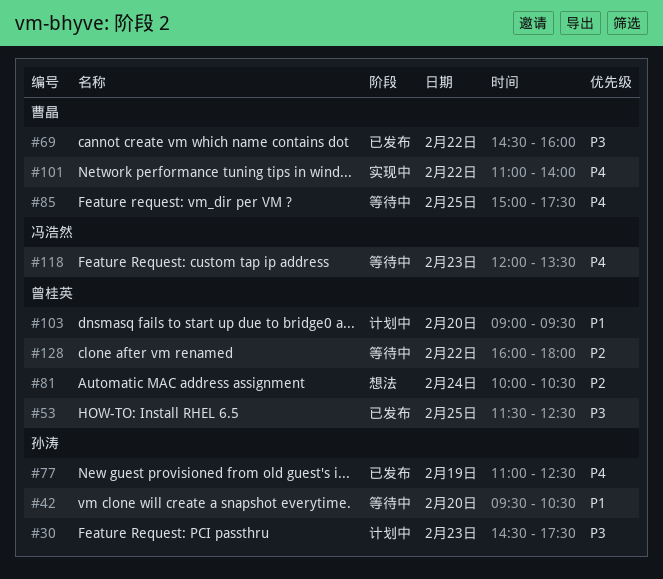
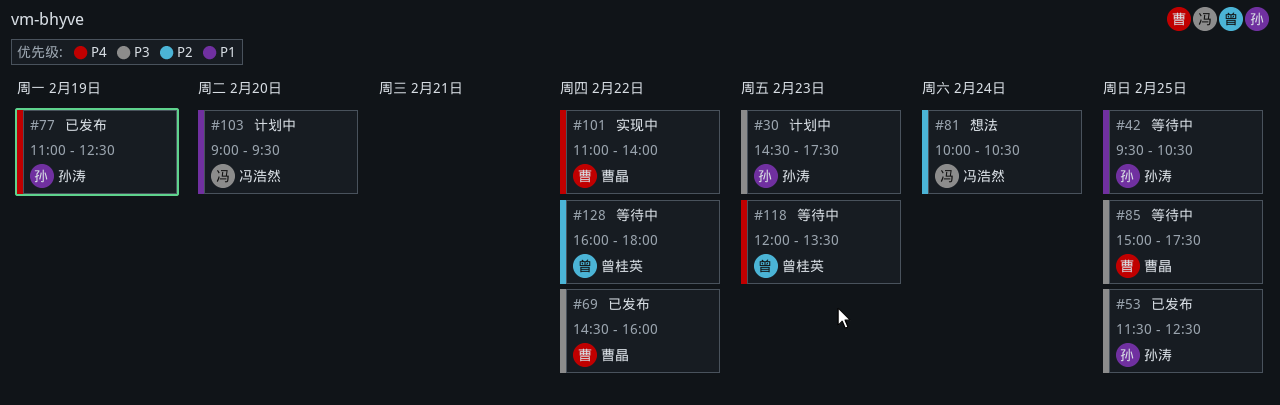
#42, day: Feb 20 -> Feb 25
#53, owner: 曾桂英 -> 孙涛
#81, owner: 曾桂英 -> 冯浩然
#85, priority: P4 -> P3
#103, owner: 曾桂英 -> 冯浩然
#118, owner: 冯浩然 -> 曾桂英

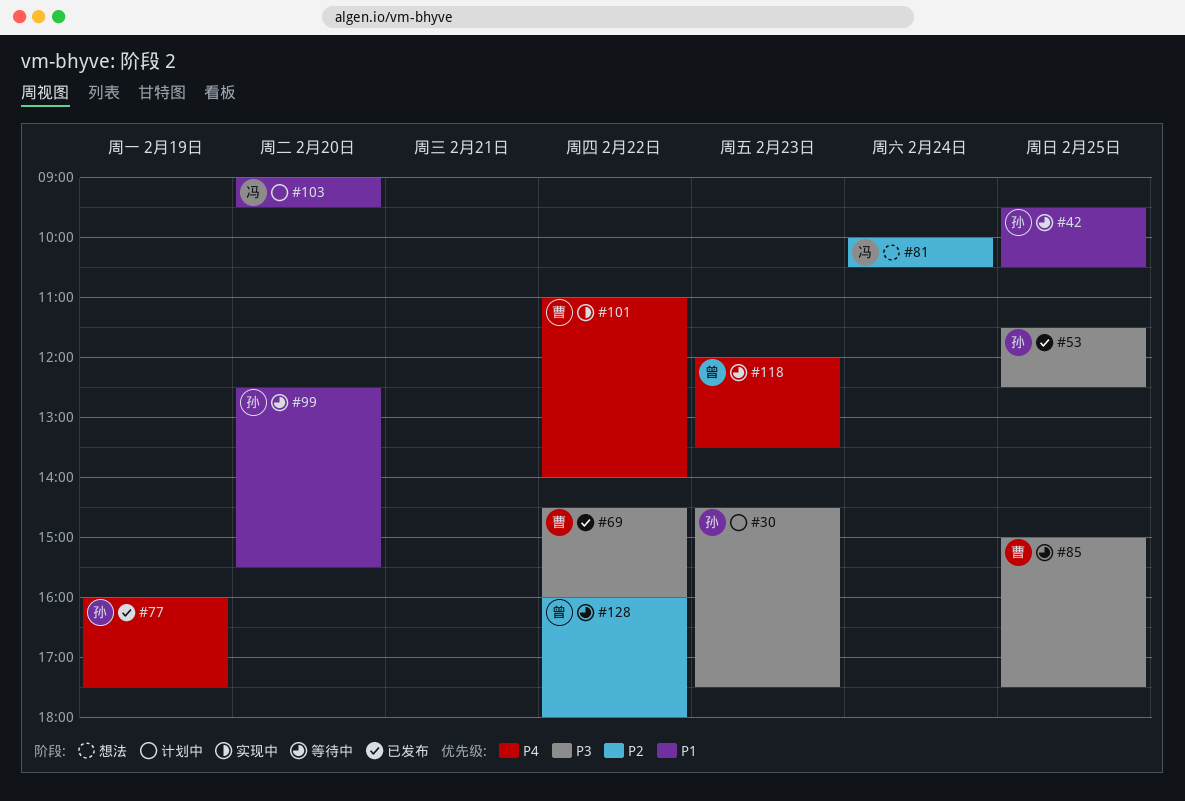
#77, begins: 11:00 -> 16:00
#77, ends: 12:30 -> 17:30
#99: none -> present

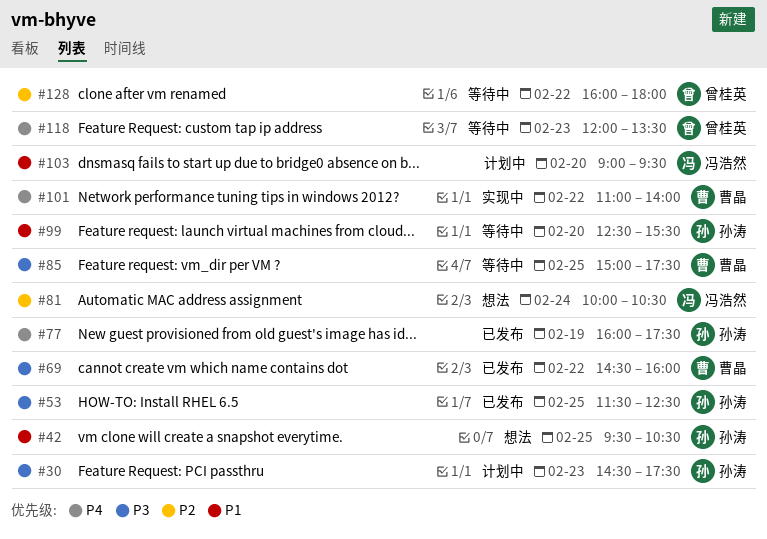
#42, status: 等待中 -> 想法

